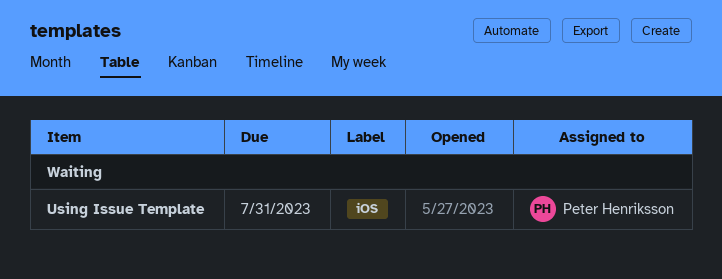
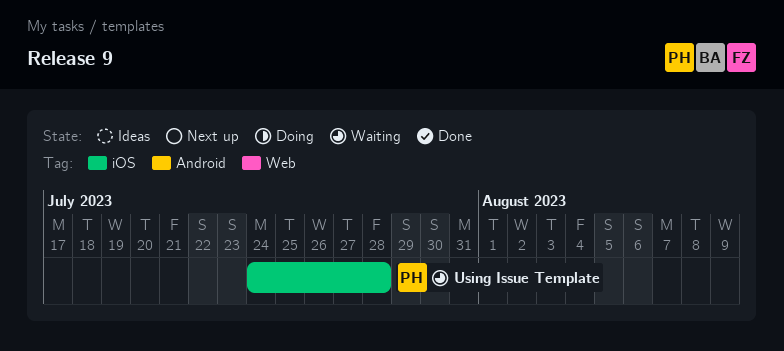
Using Issue Template, due: Jul 31 -> Jul 28

